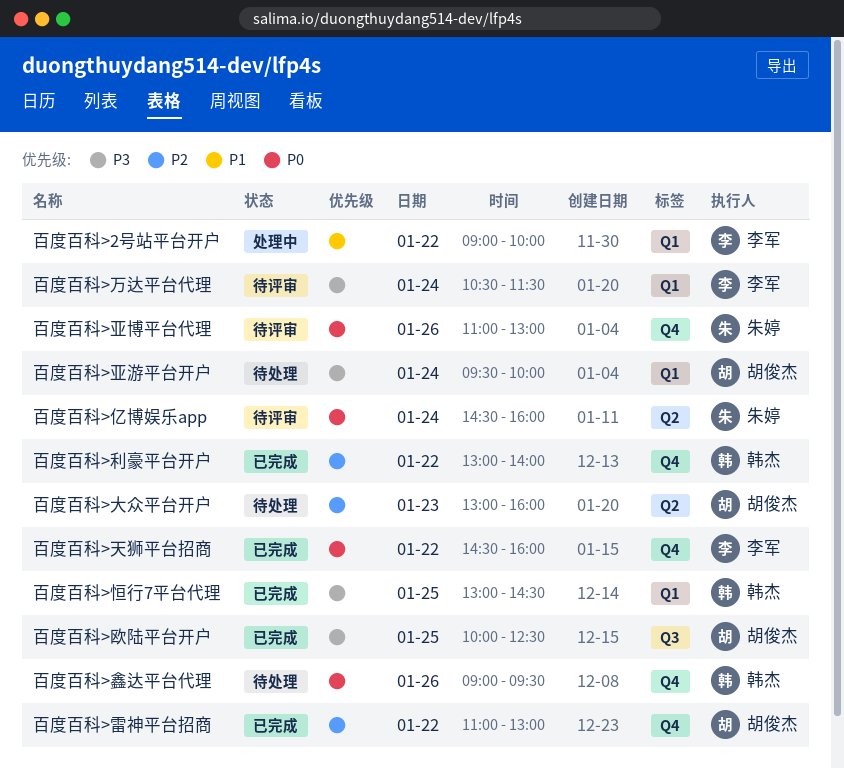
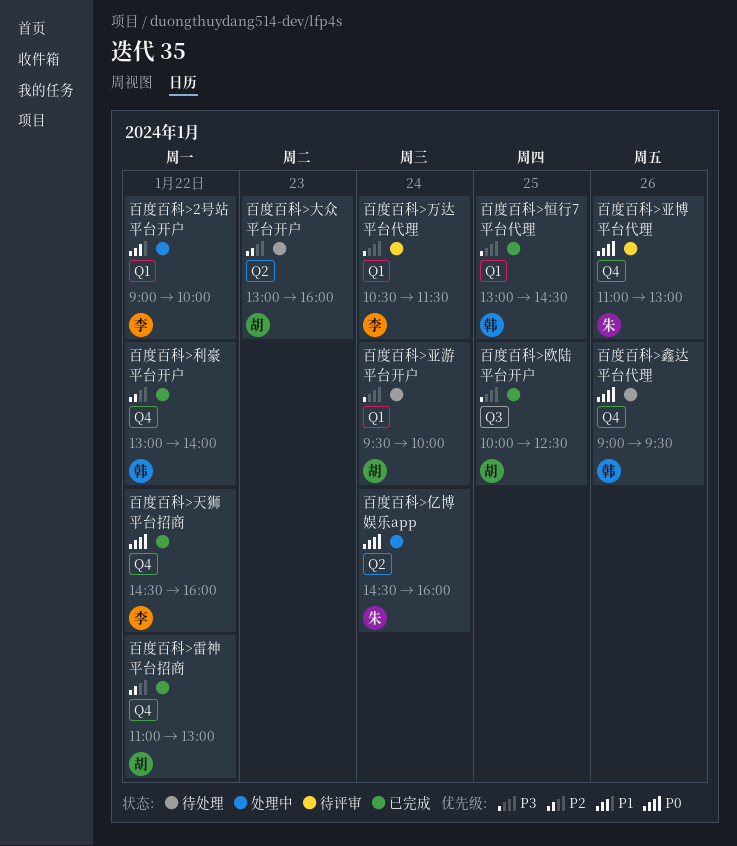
百度百科>亿博娱乐app, status: 待评审 -> 处理中

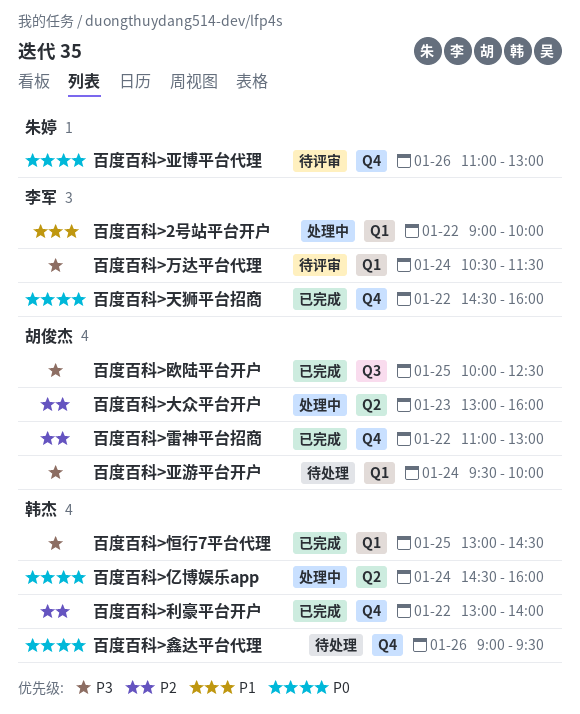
百度百科>亿博娱乐app, owner: 朱婷 -> 韩杰
百度百科>大众平台开户, status: 待处理 -> 处理中

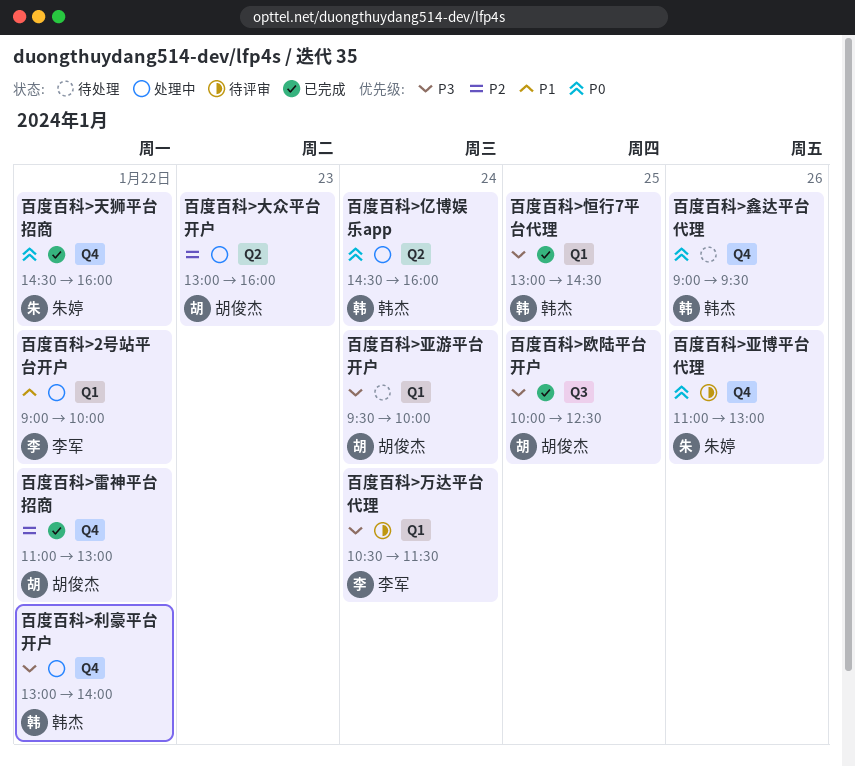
百度百科>利豪平台开户, status: 已完成 -> 处理中
百度百科>利豪平台开户, priority: P2 -> P3
百度百科>天狮平台招商, owner: 李军 -> 朱婷

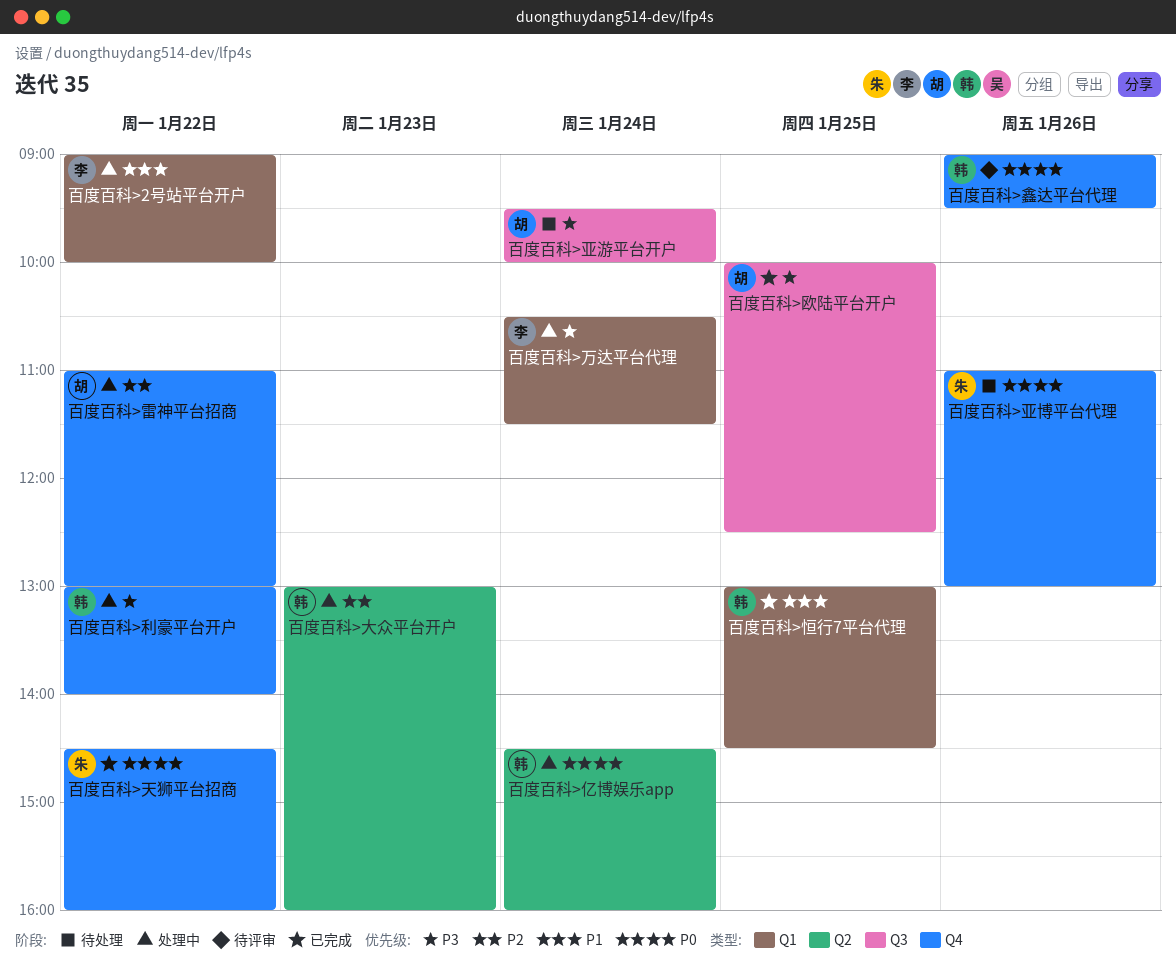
百度百科>万达平台代理, status: 待评审 -> 处理中
百度百科>亚博平台代理, status: 待评审 -> 待处理
百度百科>亚游平台开户, label: Q1 -> Q3
百度百科>大众平台开户, owner: 胡俊杰 -> 韩杰
百度百科>恒行7平台代理, priority: P3 -> P1
百度百科>鑫达平台代理, status: 待处理 -> 待评审
百度百科>雷神平台招商, status: 已完成 -> 处理中

